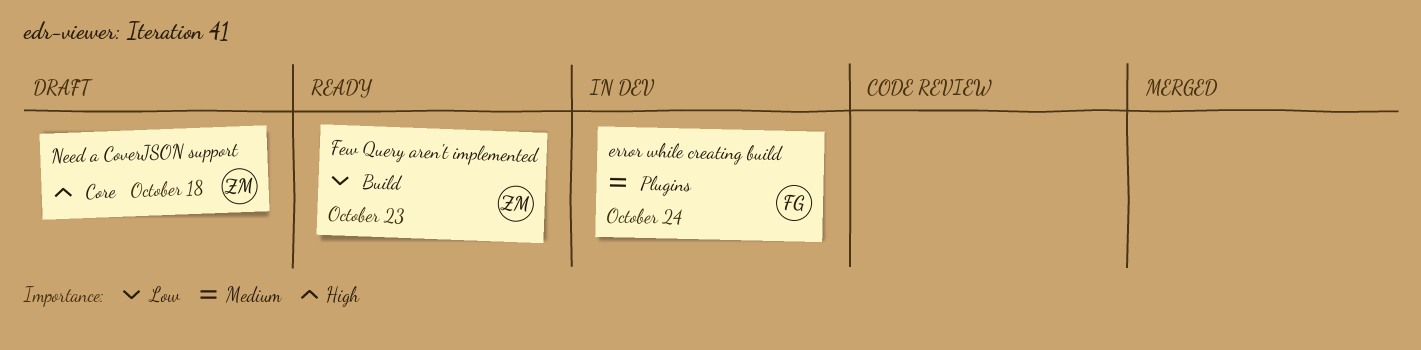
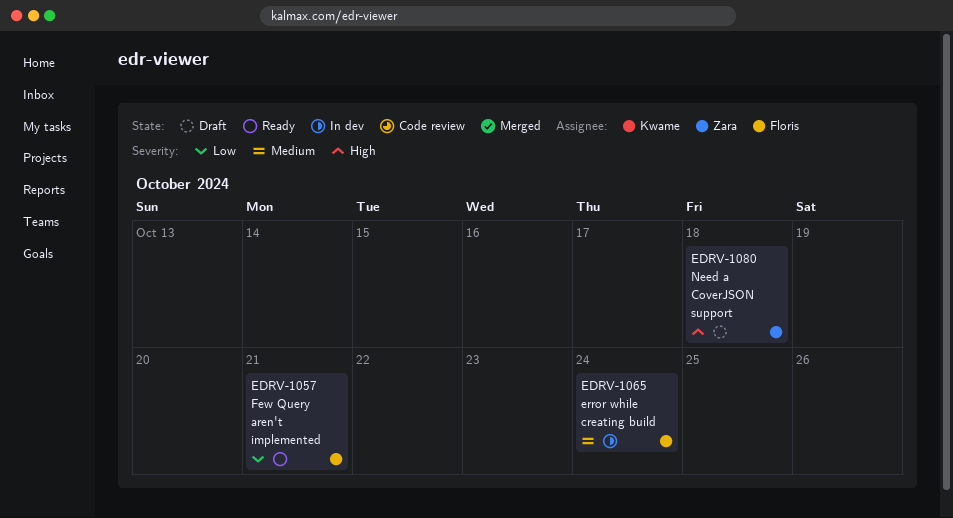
Few Query aren't implemented, owner: Zara -> Floris
Few Query aren't implemented, due: Oct 23 -> Oct 21

